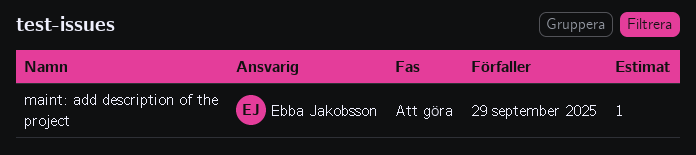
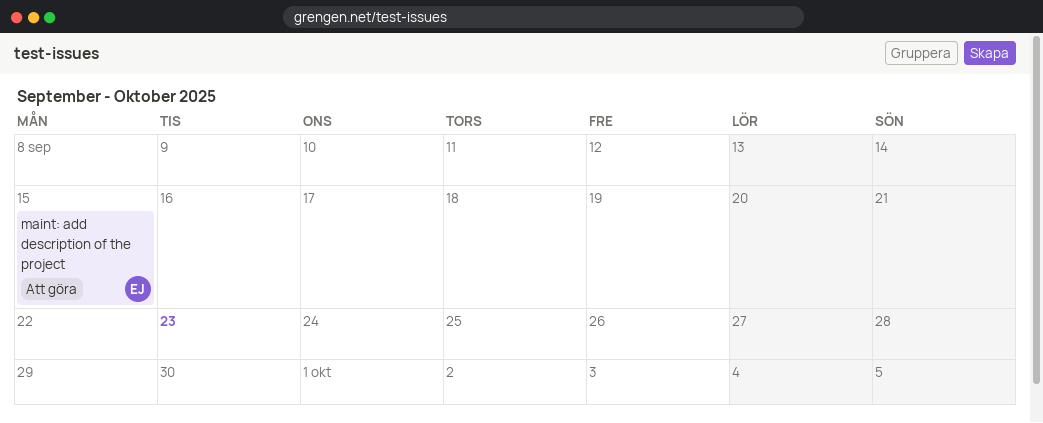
maint: add description of the project, due: Sep 29 -> Sep 15

